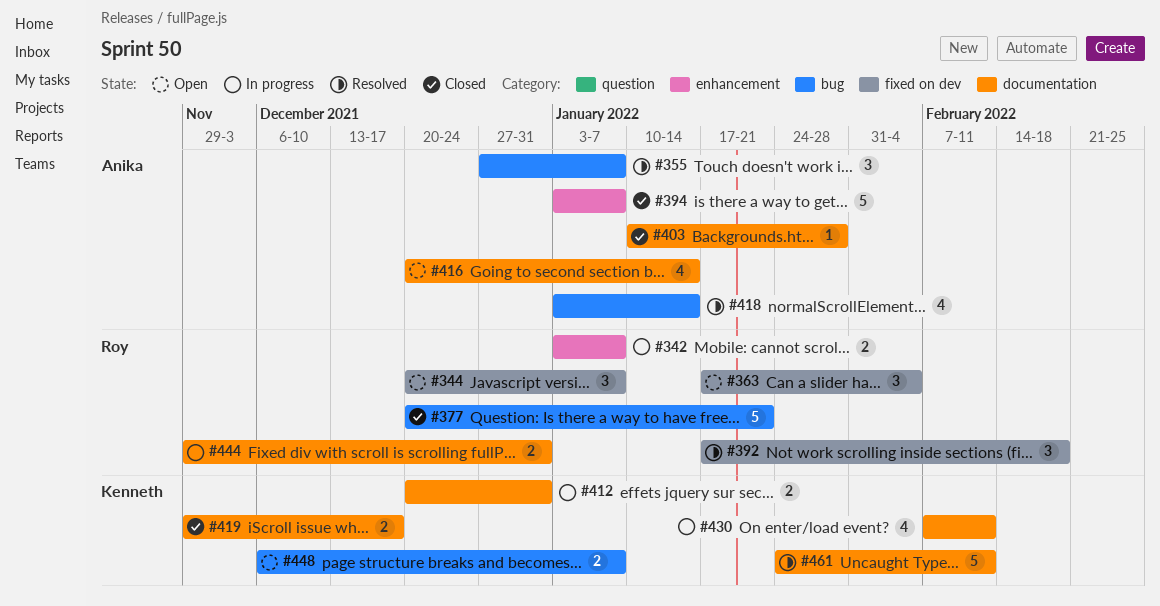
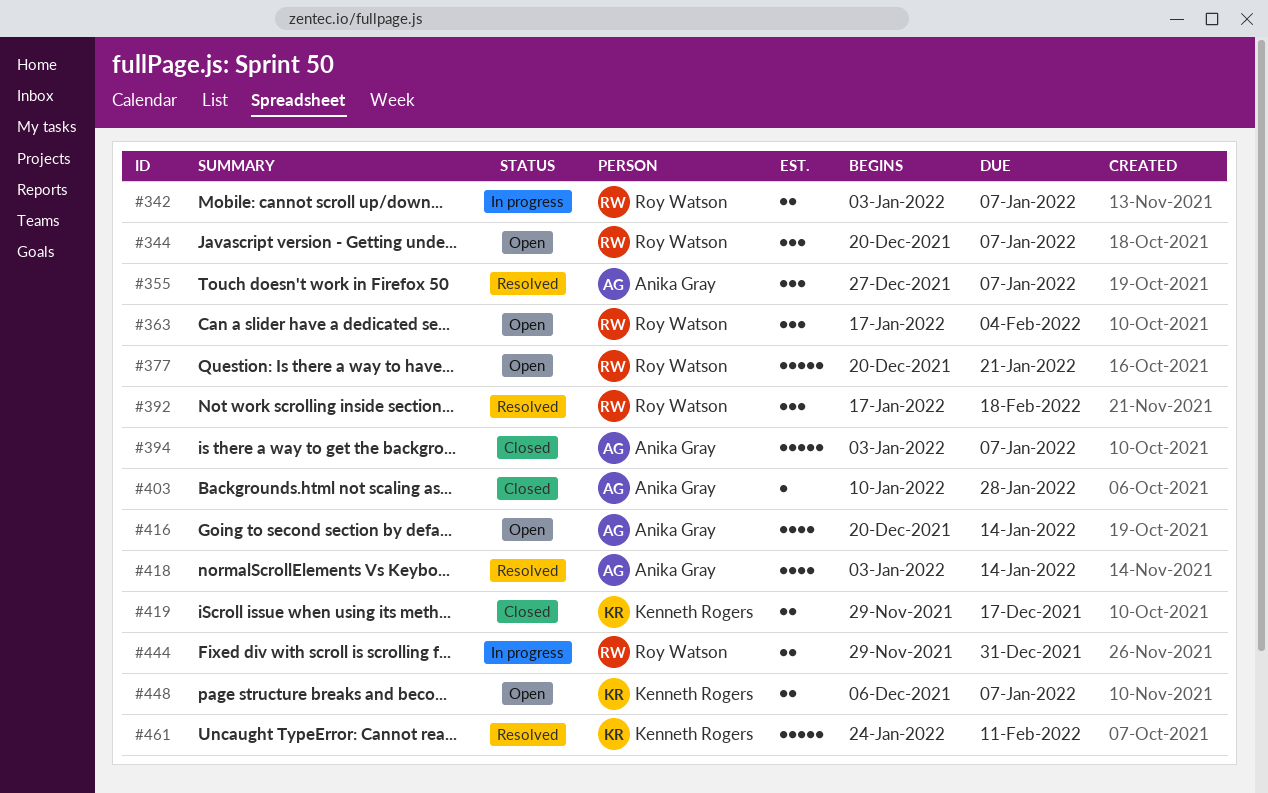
#377, status: Closed -> Open
#412: present -> none
#430: present -> none

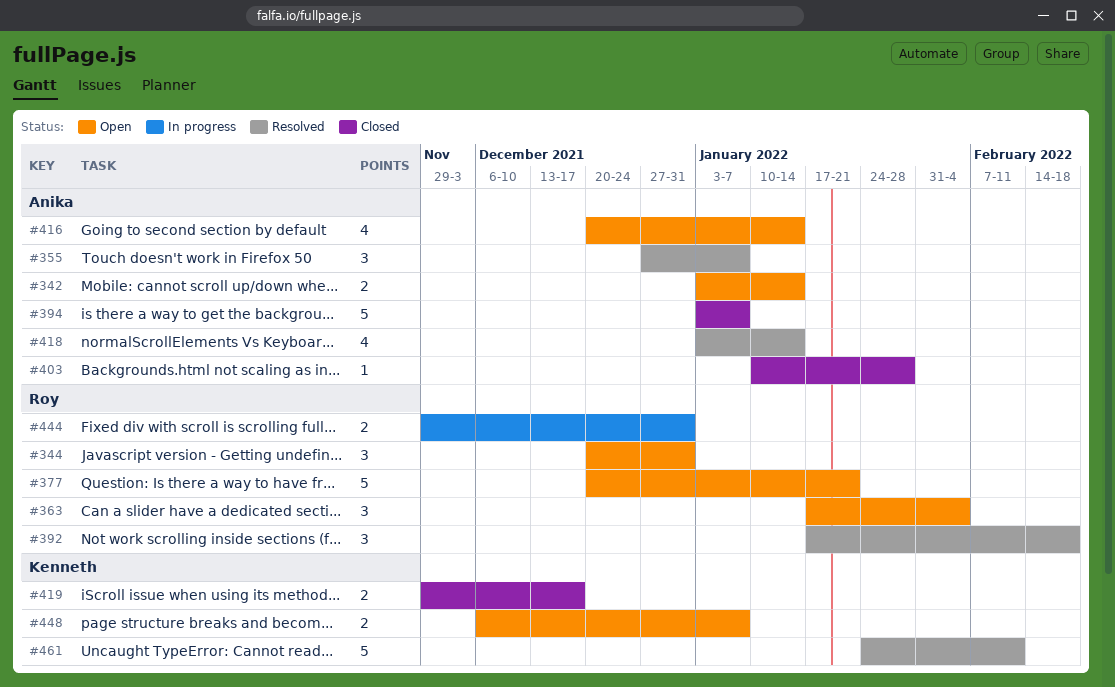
#342, status: In progress -> Open
#342, owner: Roy Watson -> Anika Gray
#342, due: Jan 7 -> Jan 14
#344, due: Jan 7 -> Dec 31

